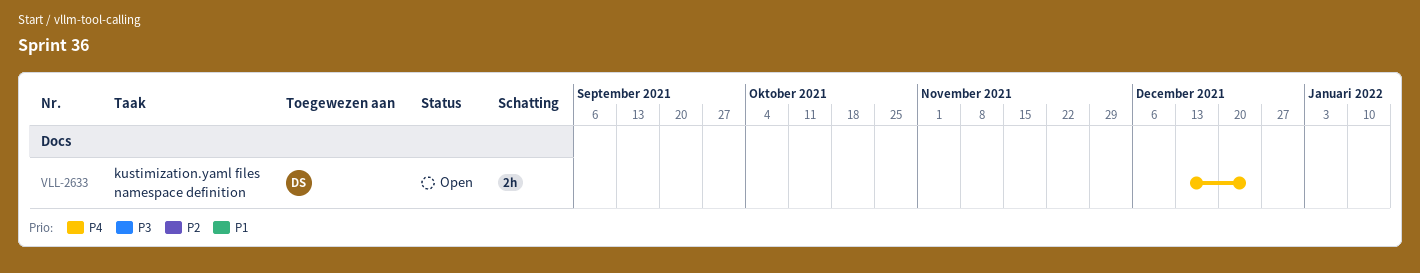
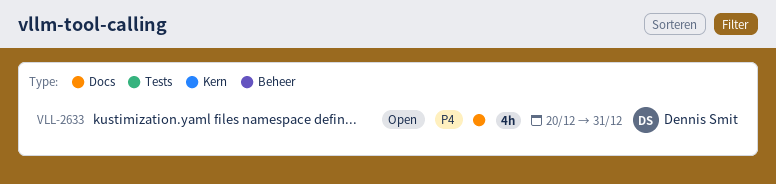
VLL-2633, estimate: 2h -> 4h
VLL-2633, start: Dec 13 -> Dec 20
VLL-2633, due: Dec 24 -> Dec 31

